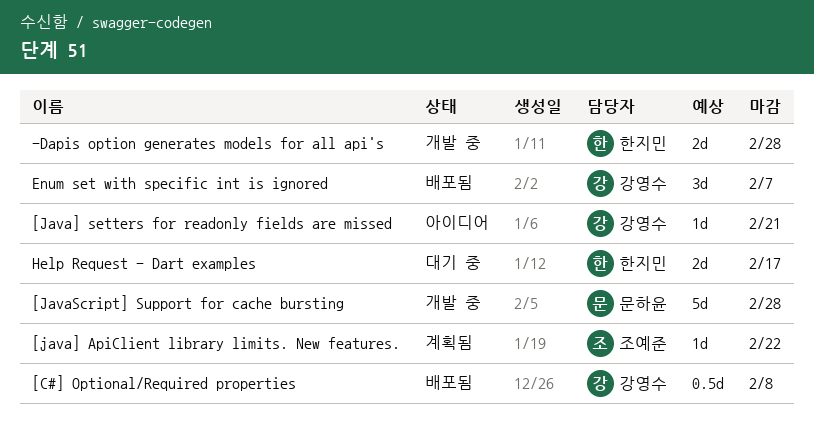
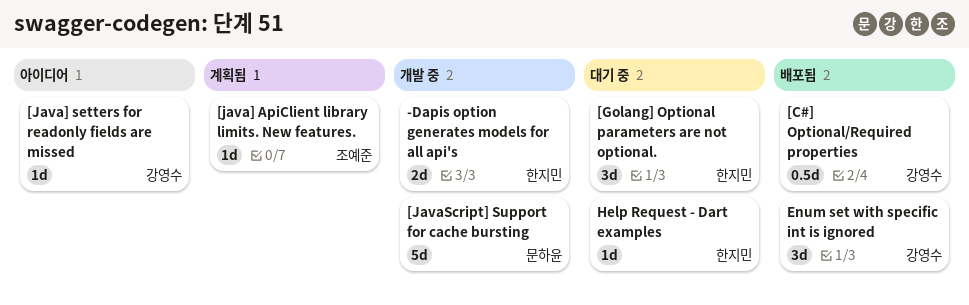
[Golang] Optional parameters are not optional.: none -> present
Help Request - Dart examples, estimate: 2d -> 1d

